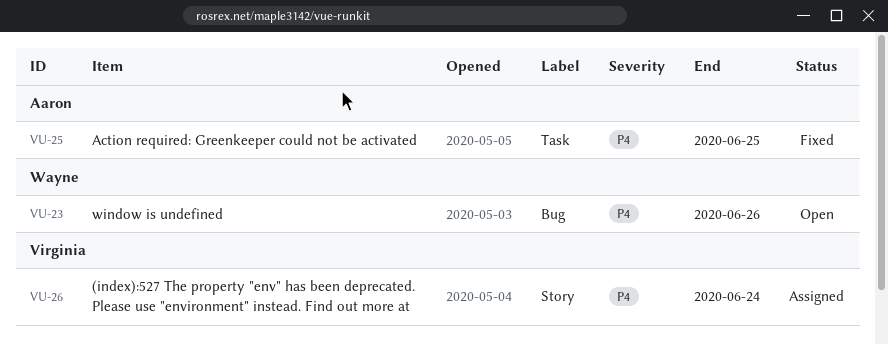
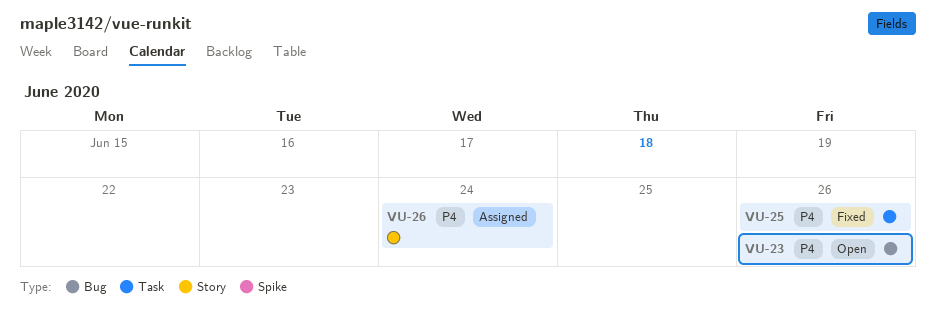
VU-25, due: Jun 25 -> Jun 26

